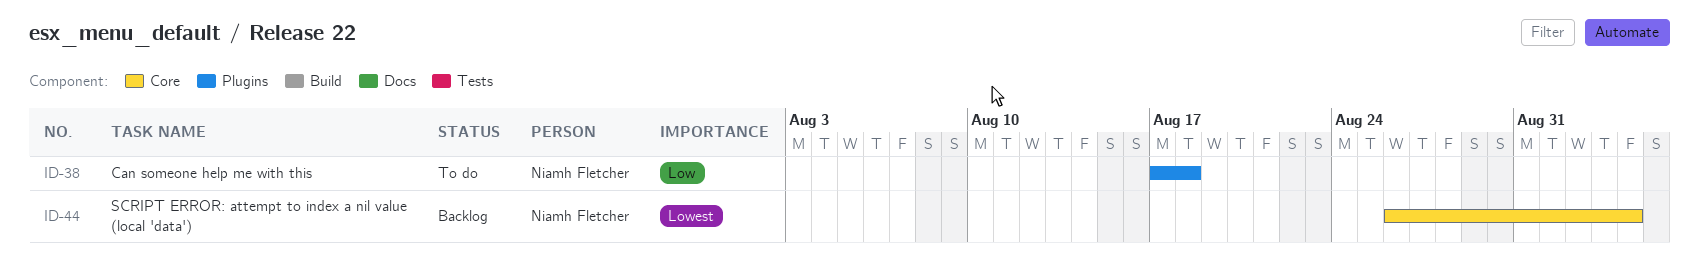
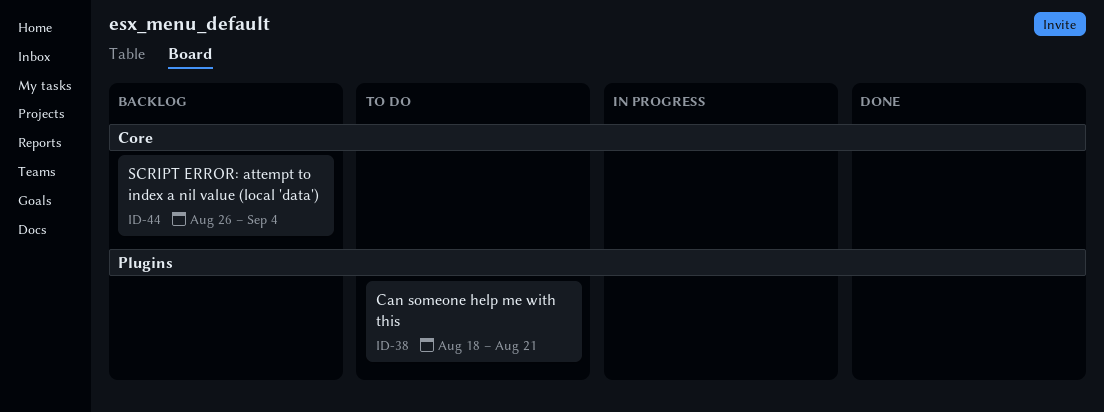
ID-38, start: Aug 17 -> Aug 18
ID-38, due: Aug 18 -> Aug 21

